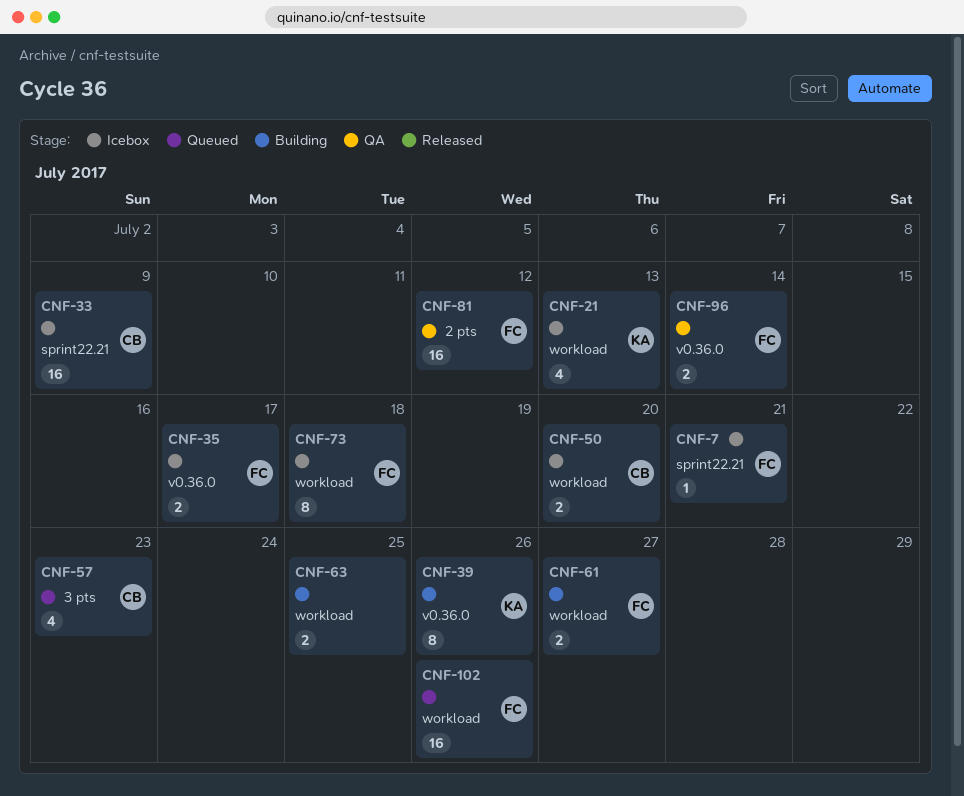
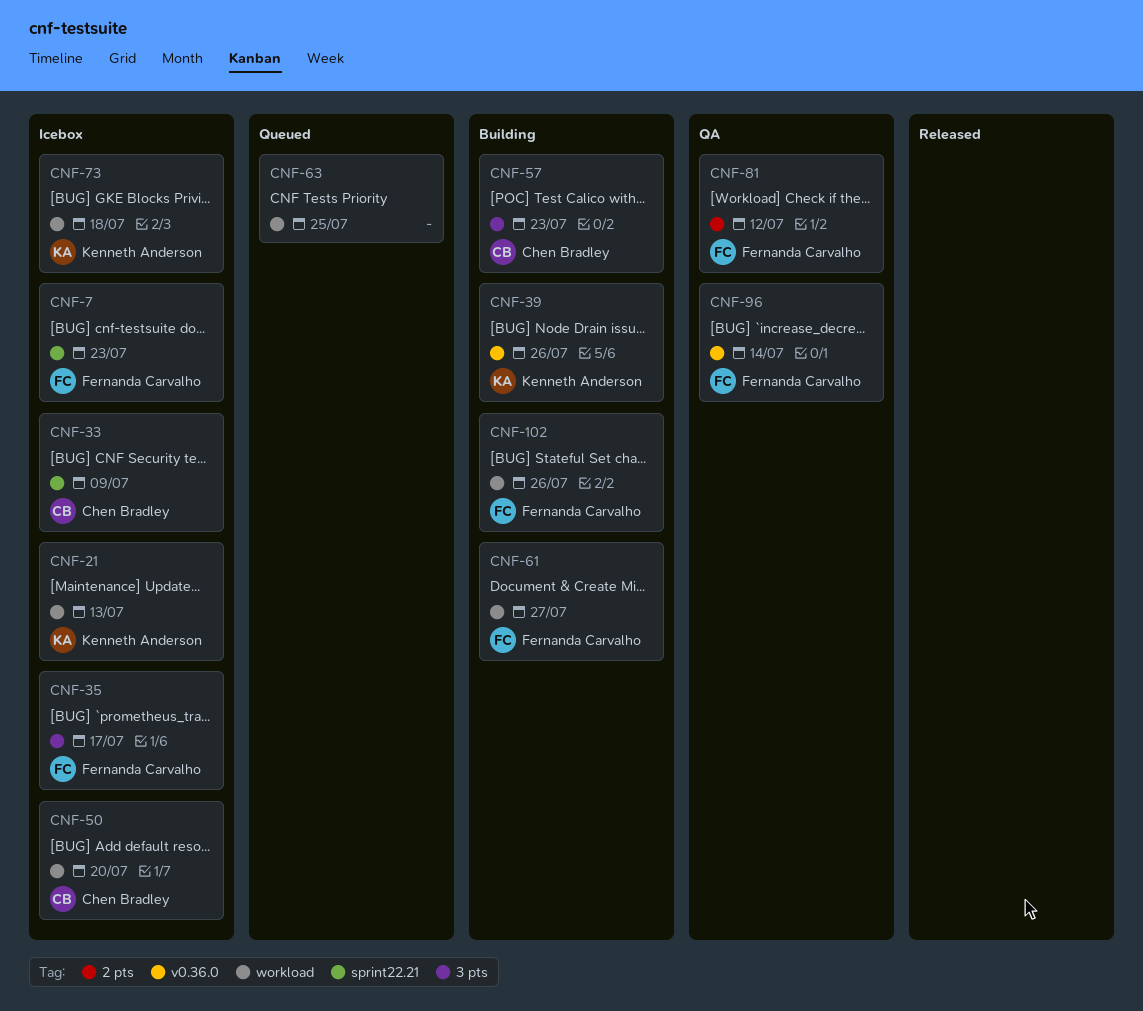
CNF-7, due: Jul 21 -> Jul 23
CNF-35, label: v0.36.0 -> 3 pts
CNF-57, status: Queued -> Building
CNF-63, status: Building -> Queued
CNF-73, owner: Fernanda Carvalho -> Kenneth Anderson
CNF-102, status: Queued -> Building

